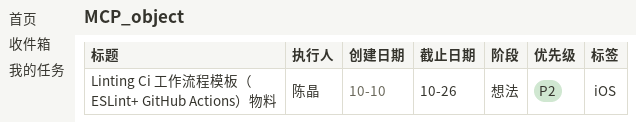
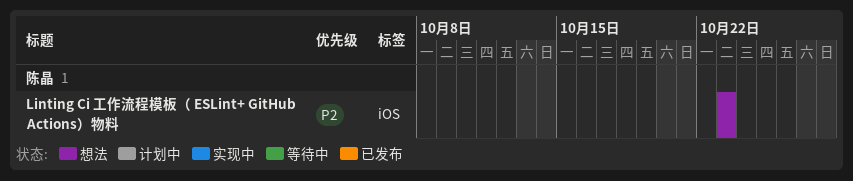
Linting Ci 工作流程模板（ ESLint+ GitHub Actions）物料, due: Oct 26 -> Oct 23

